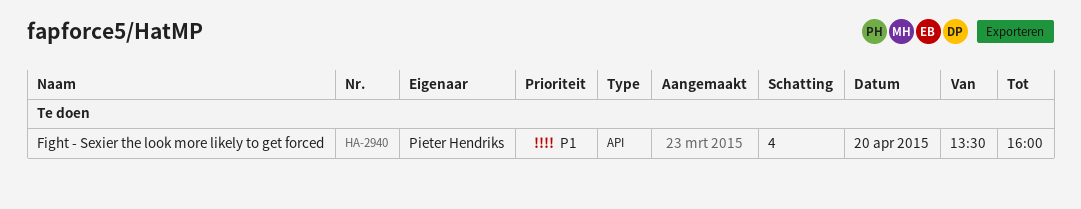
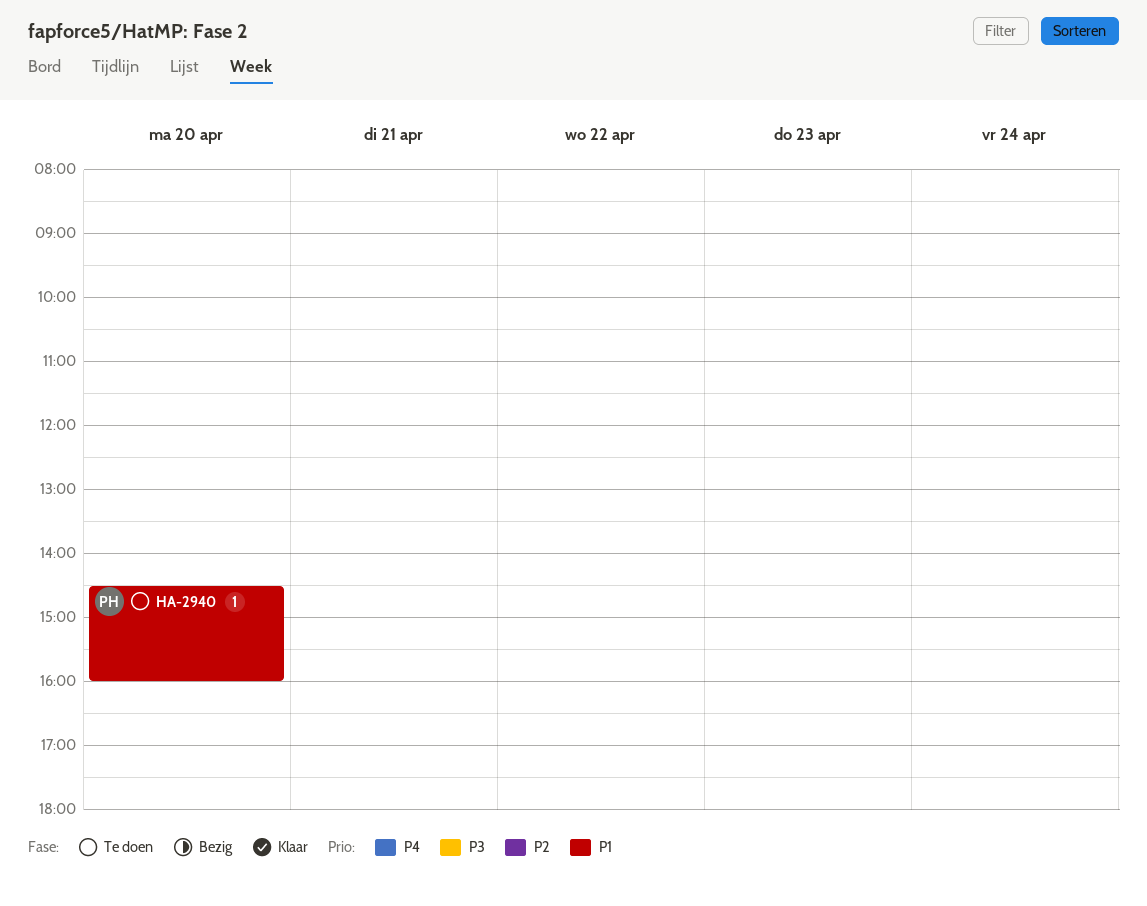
HA-2940, estimate: 4 -> 1
HA-2940, begins: 13:30 -> 14:30

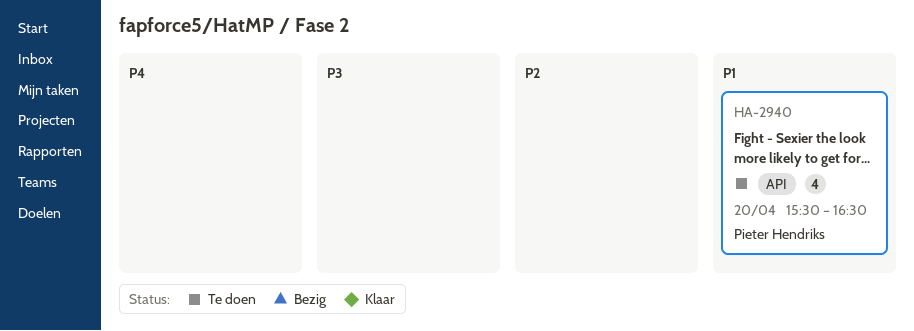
HA-2940, estimate: 1 -> 4
HA-2940, begins: 14:30 -> 15:30
HA-2940, ends: 16:00 -> 16:30

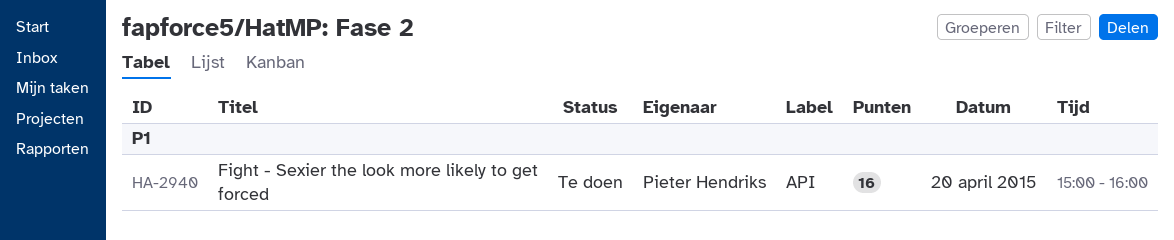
HA-2940, estimate: 4 -> 16
HA-2940, begins: 15:30 -> 15:00
HA-2940, ends: 16:30 -> 16:00

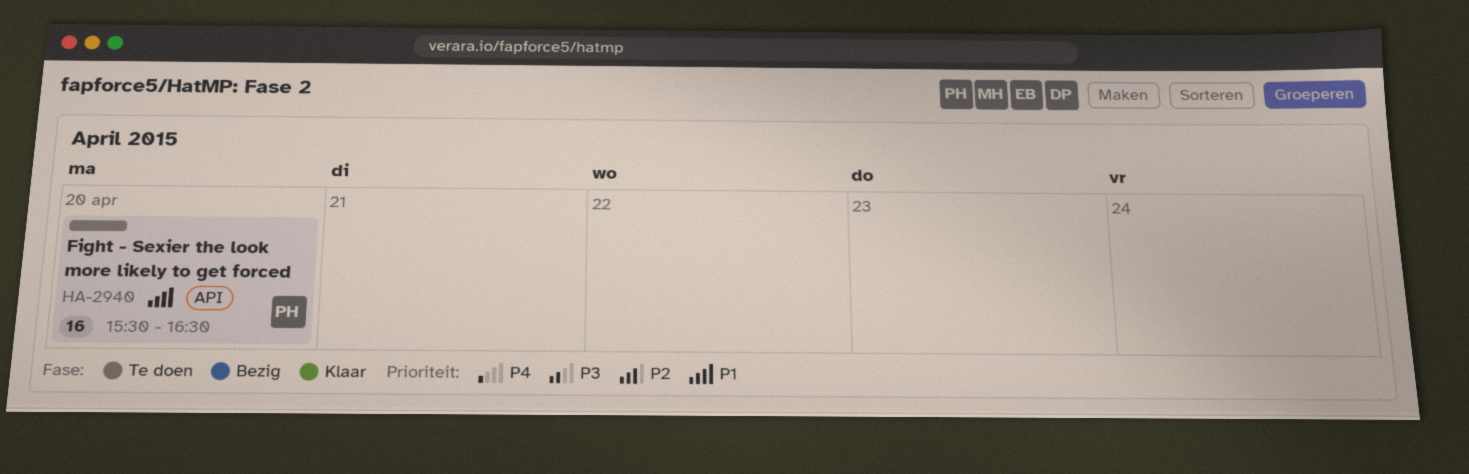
HA-2940, begins: 15:00 -> 15:30
HA-2940, ends: 16:00 -> 16:30

